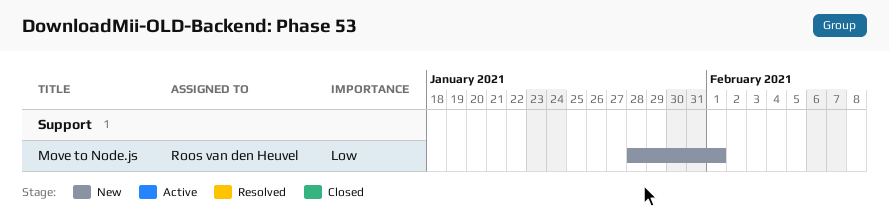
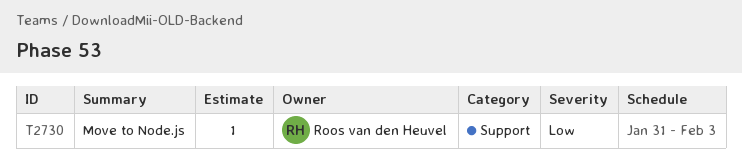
Move to Node.js, start: Jan 28 -> Jan 31
Move to Node.js, due: Feb 1 -> Feb 3

